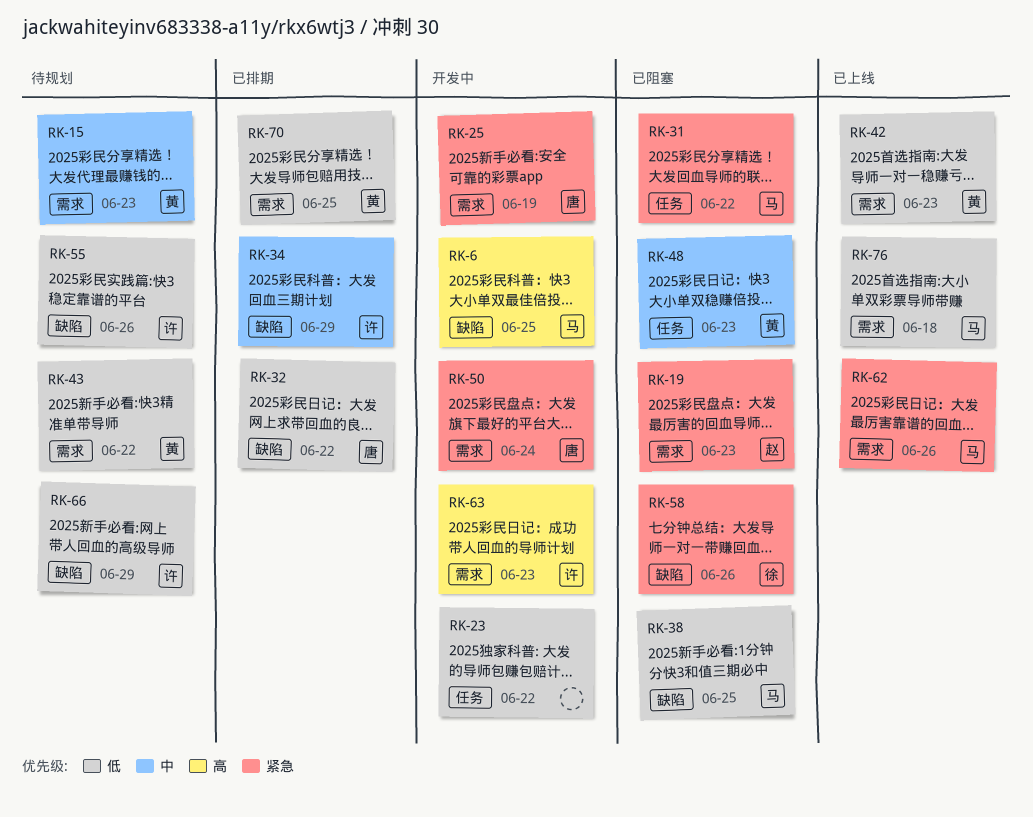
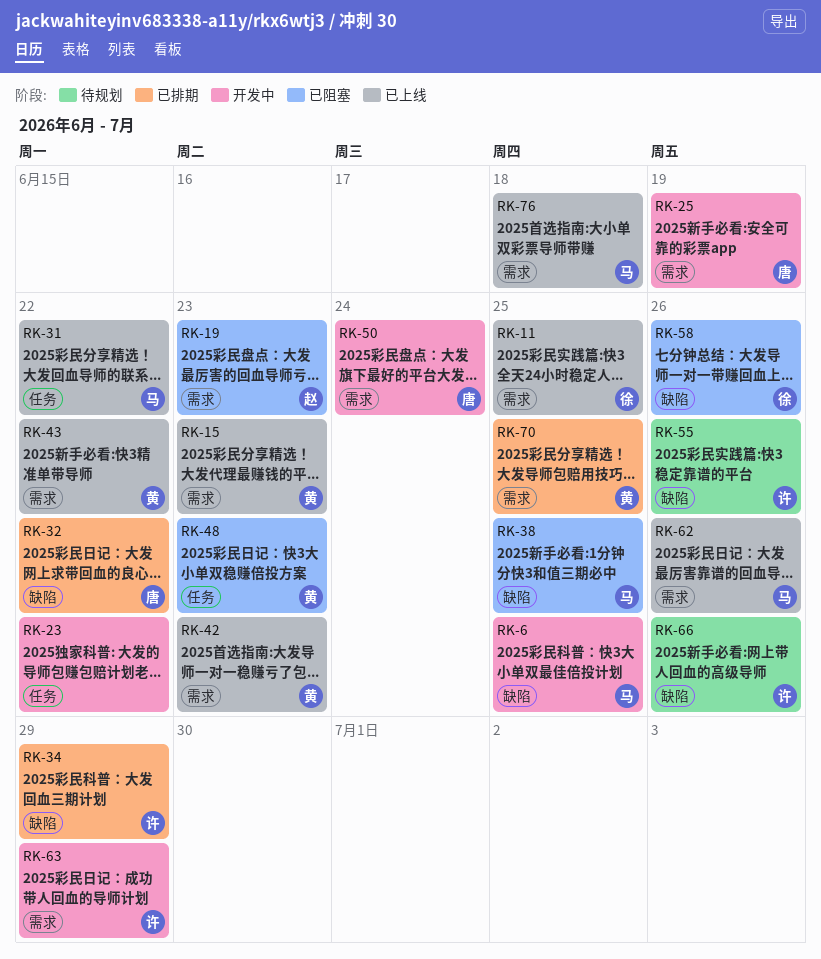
RK-11: none -> present
RK-15, status: 待规划 -> 已上线
RK-31, status: 已阻塞 -> 已上线
RK-43, status: 待规划 -> 已上线
RK-63, due: Jun 23 -> Jun 29
RK-66, due: Jun 29 -> Jun 26

